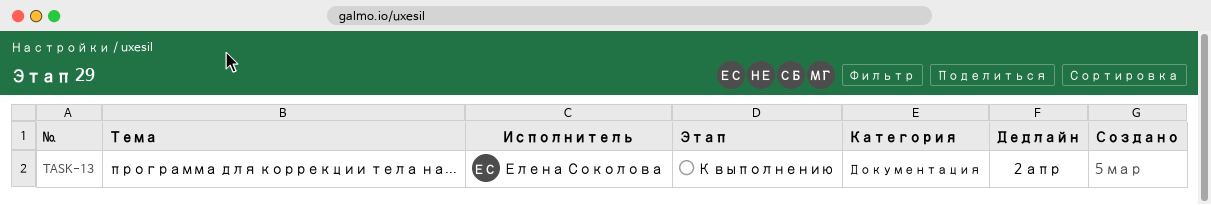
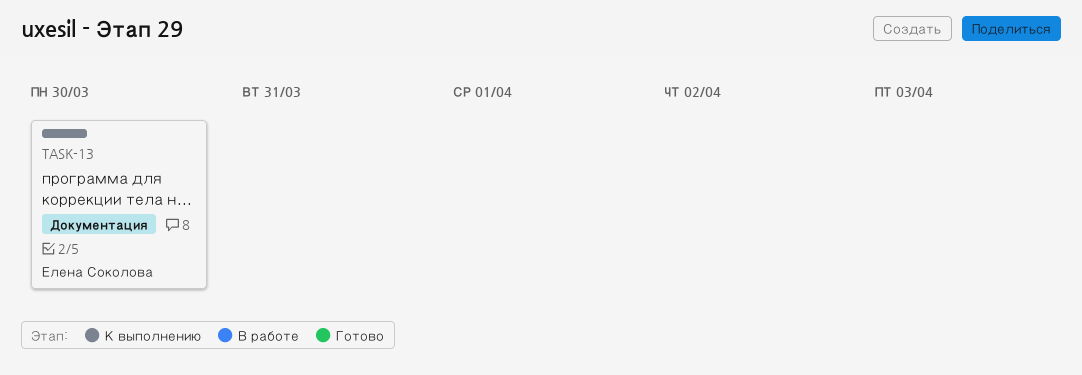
TASK-13, due: Apr 2 -> Mar 30

